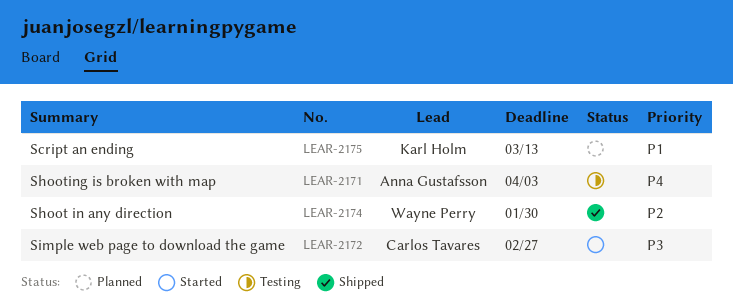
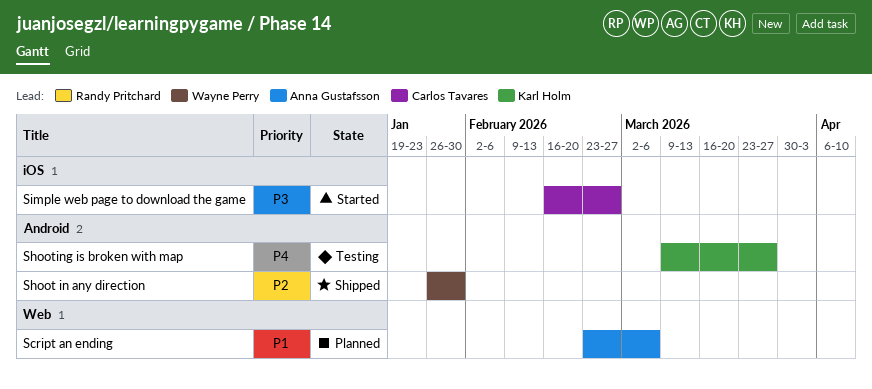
Script an ending, owner: Karl Holm -> Anna Gustafsson
Script an ending, due: Mar 13 -> Mar 6
Shooting is broken with map, owner: Anna Gustafsson -> Karl Holm
Shooting is broken with map, due: Apr 3 -> Mar 27

